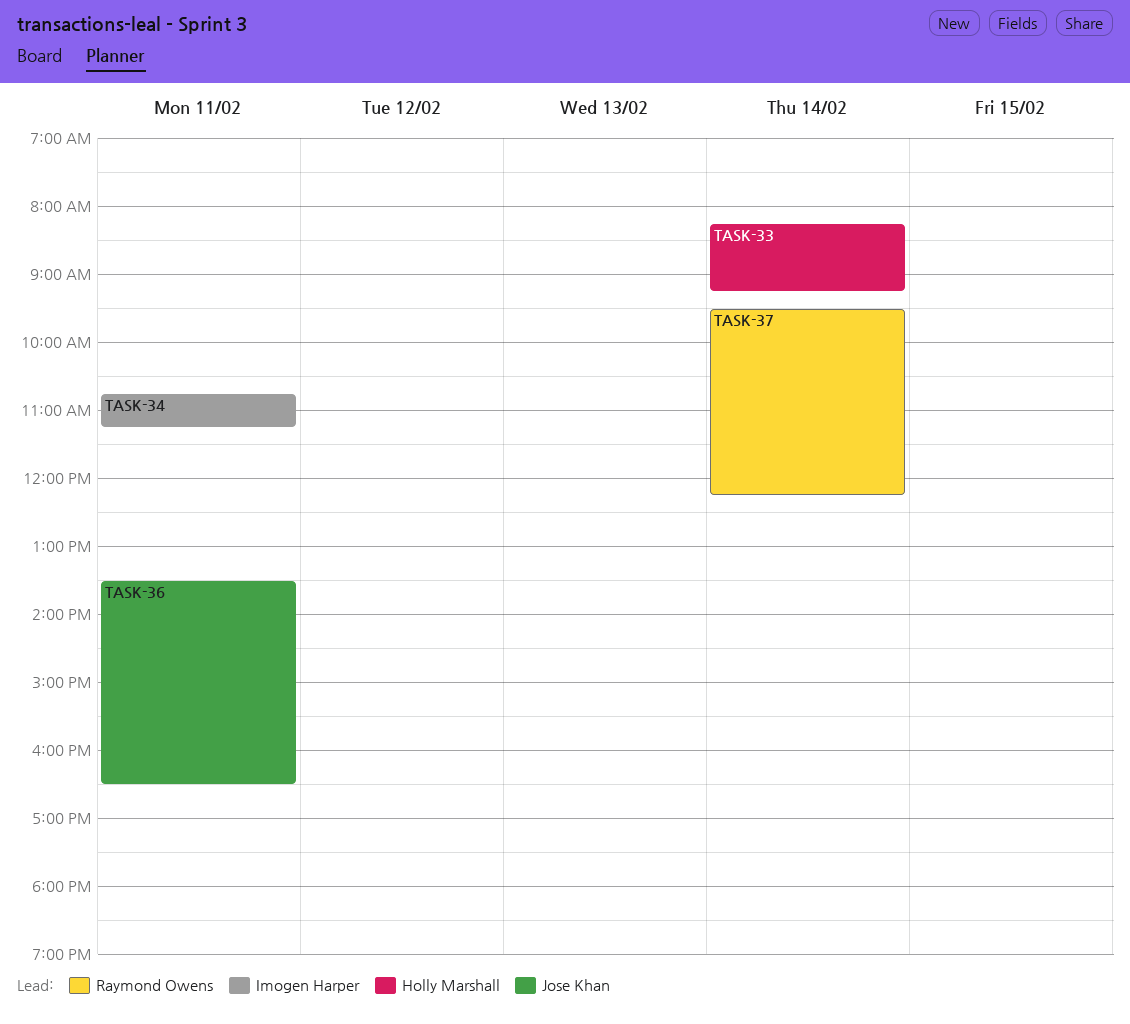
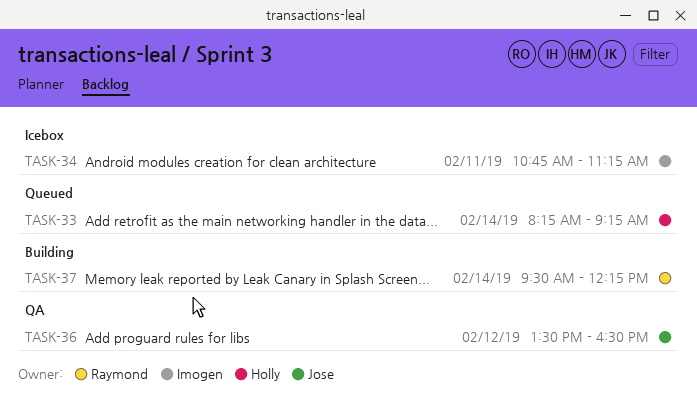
TASK-36, day: Feb 11 -> Feb 12

